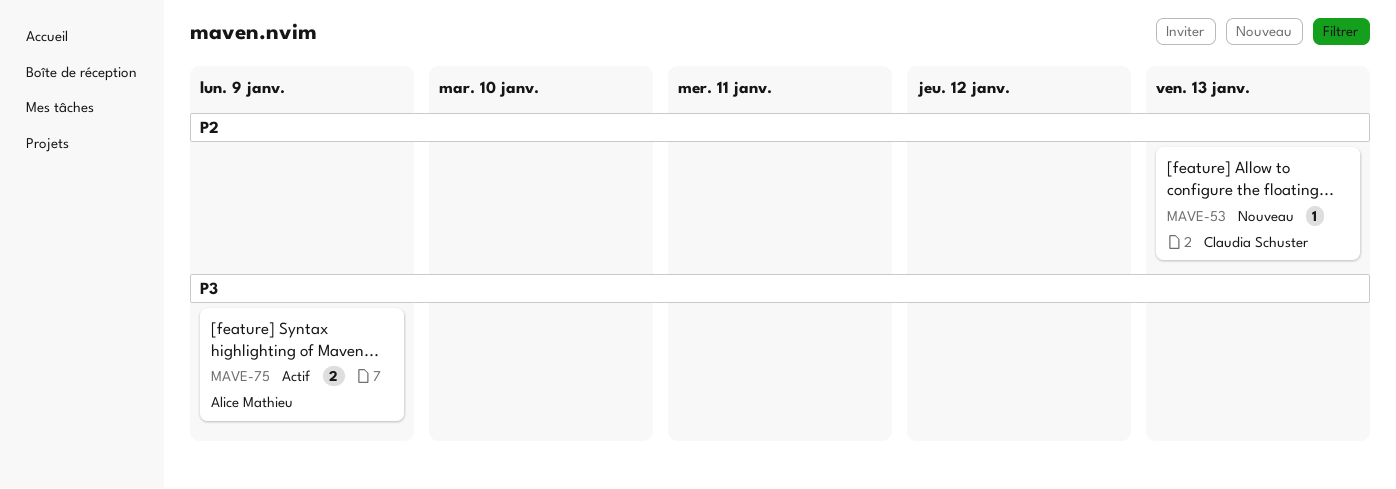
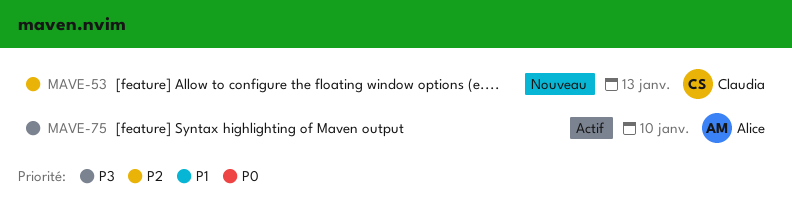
MAVE-75, due: Jan 9 -> Jan 10

